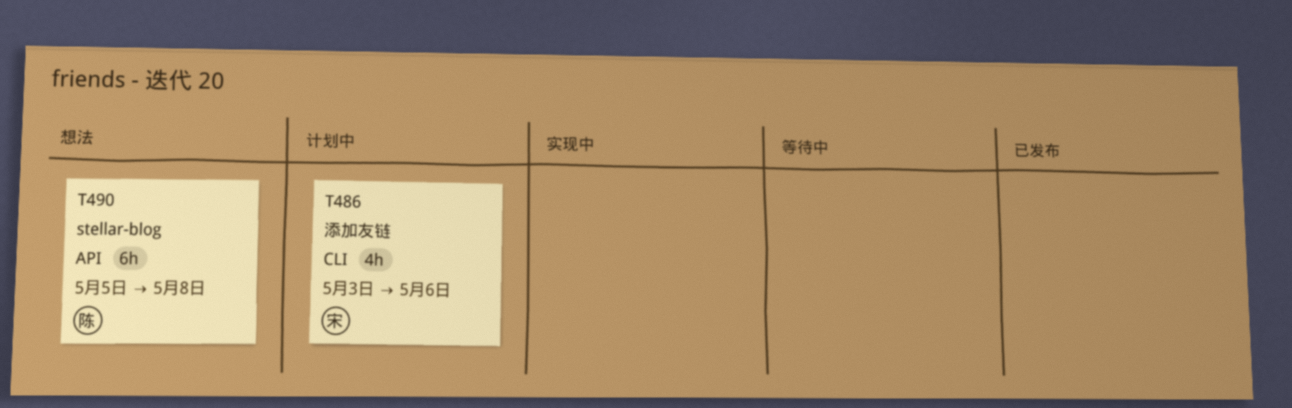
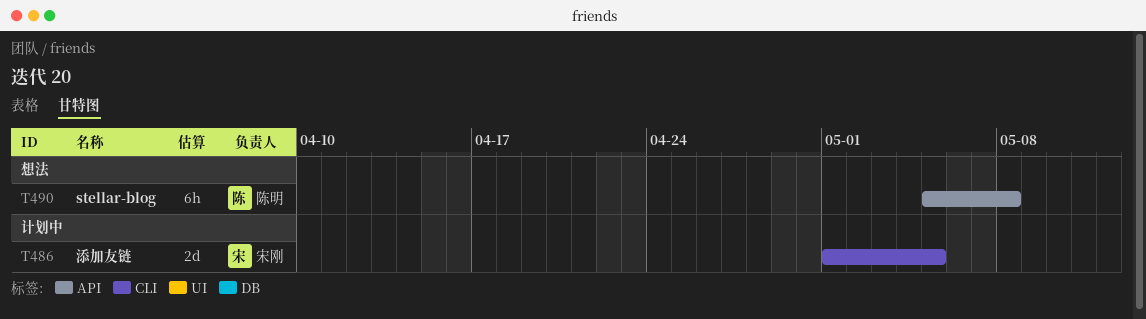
T486, estimate: 4h -> 2d
T486, start: May 3 -> May 1
T486, due: May 6 -> May 5

